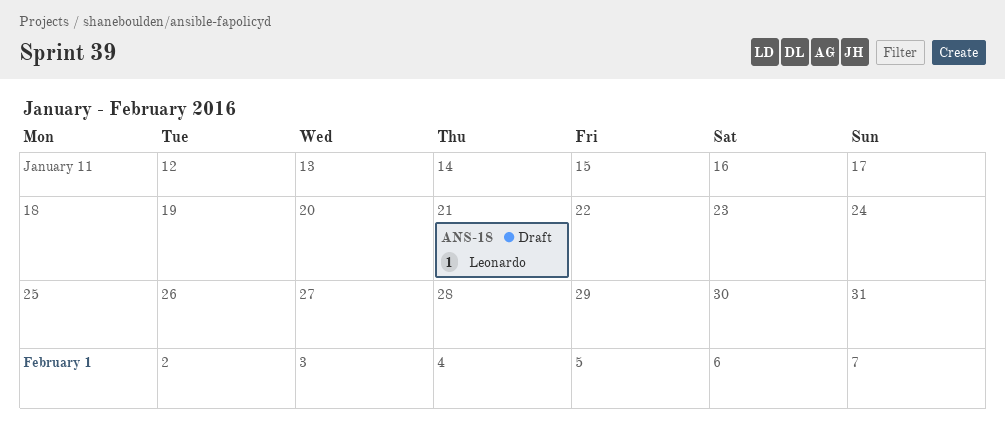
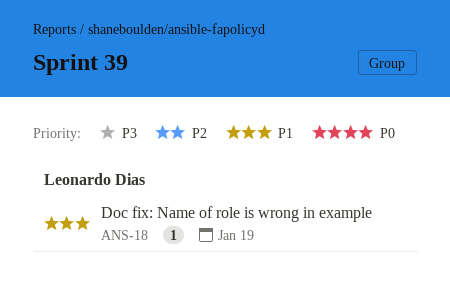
ANS-18, due: Jan 21 -> Jan 19

